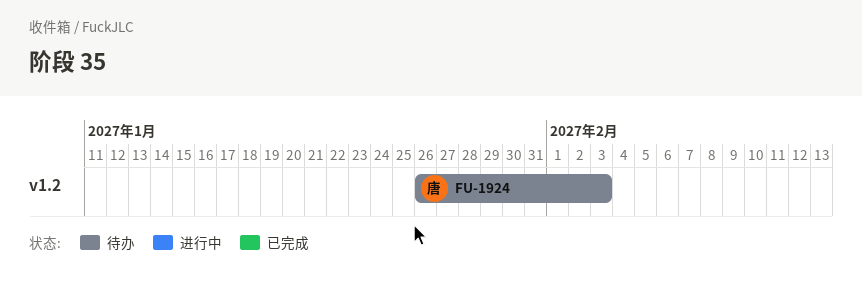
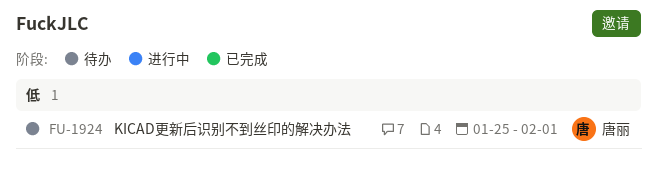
FU-1924, start: Jan 26 -> Jan 25
FU-1924, due: Feb 3 -> Feb 1

